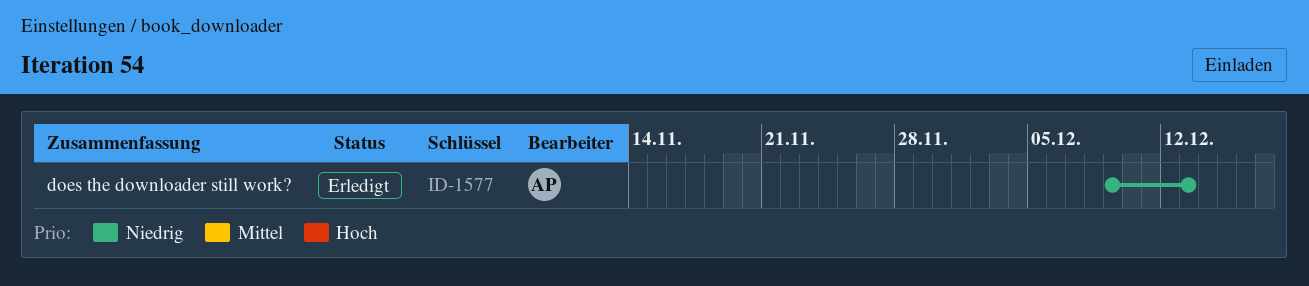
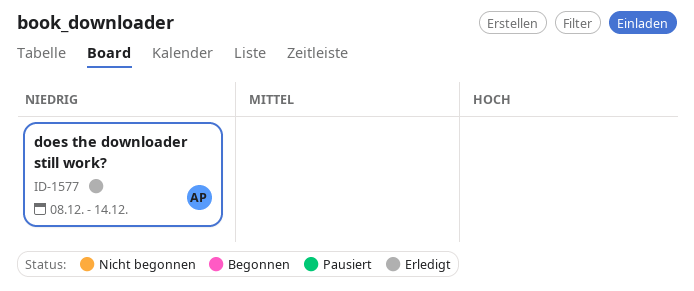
ID-1577, start: Dec 9 -> Dec 8
ID-1577, due: Dec 13 -> Dec 14

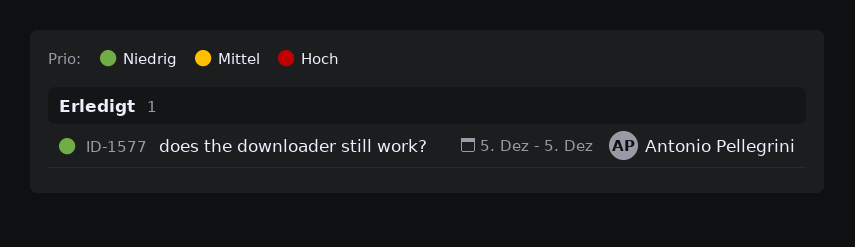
ID-1577, start: Dec 8 -> Dec 5
ID-1577, due: Dec 14 -> Dec 5

